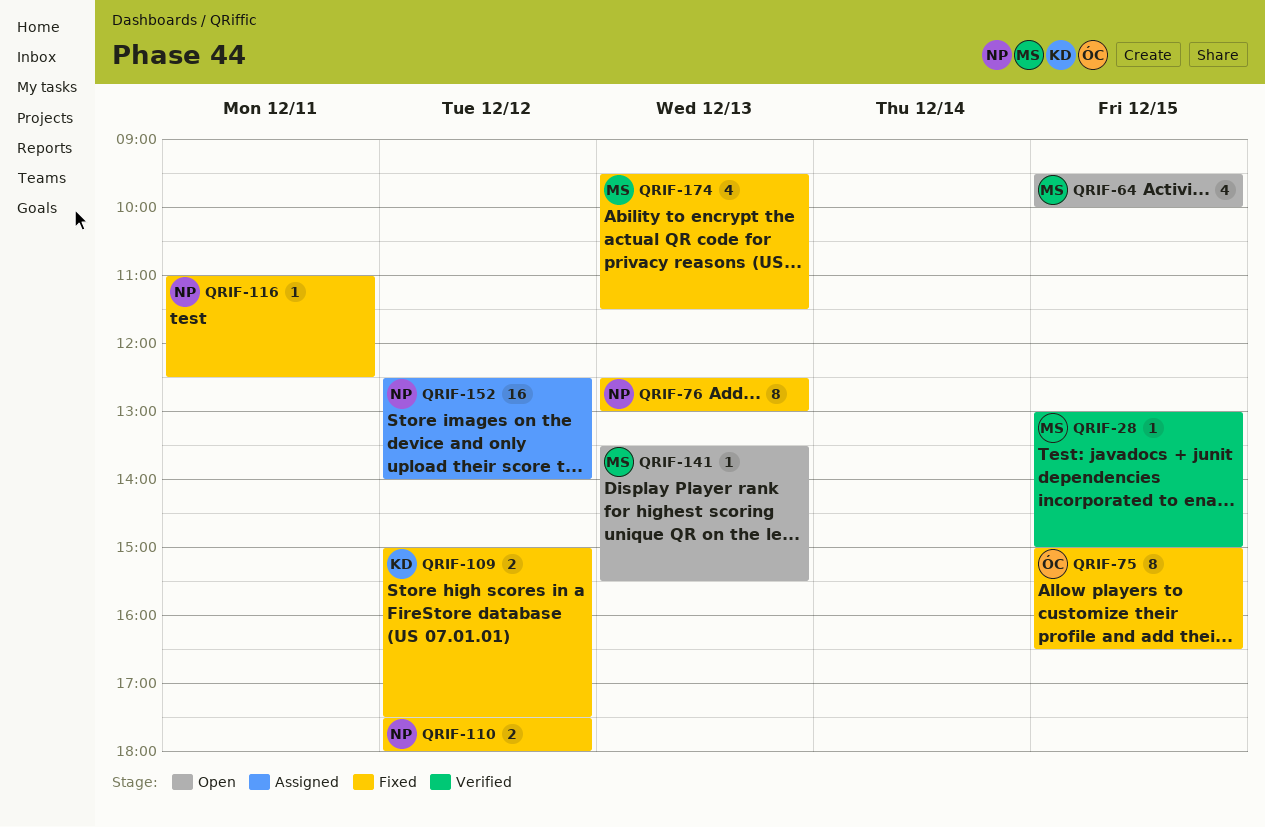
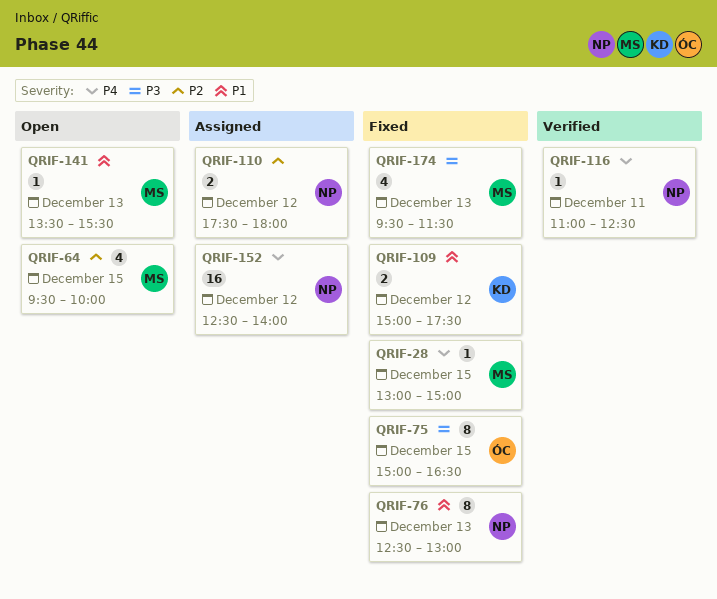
QRIF-28, status: Verified -> Fixed
QRIF-110, status: Fixed -> Assigned
QRIF-116, status: Fixed -> Verified

